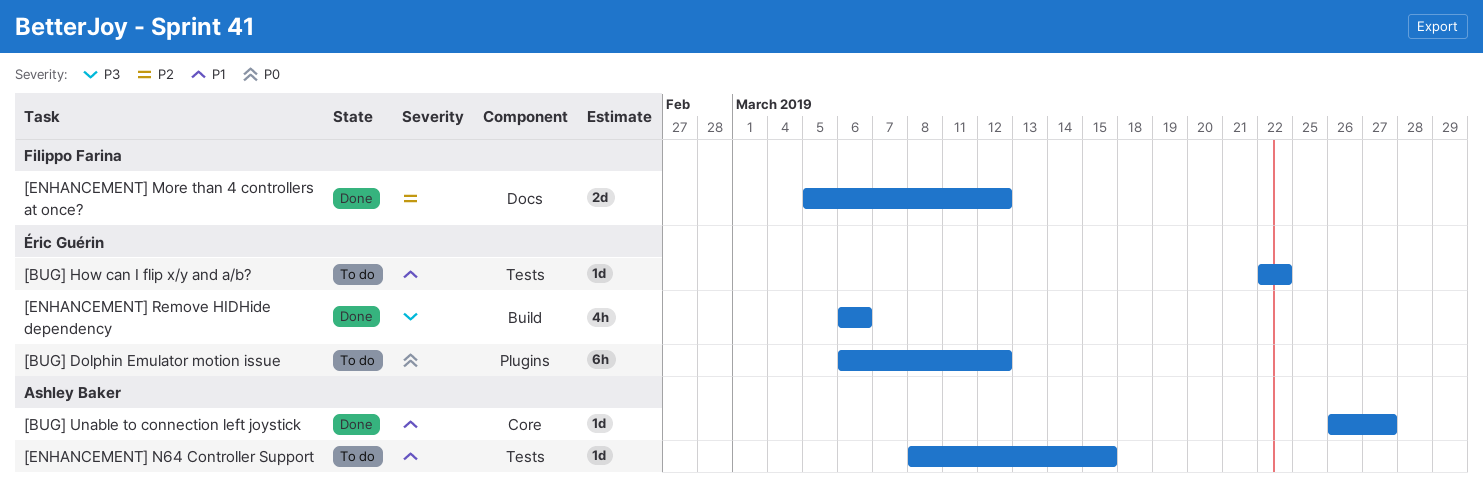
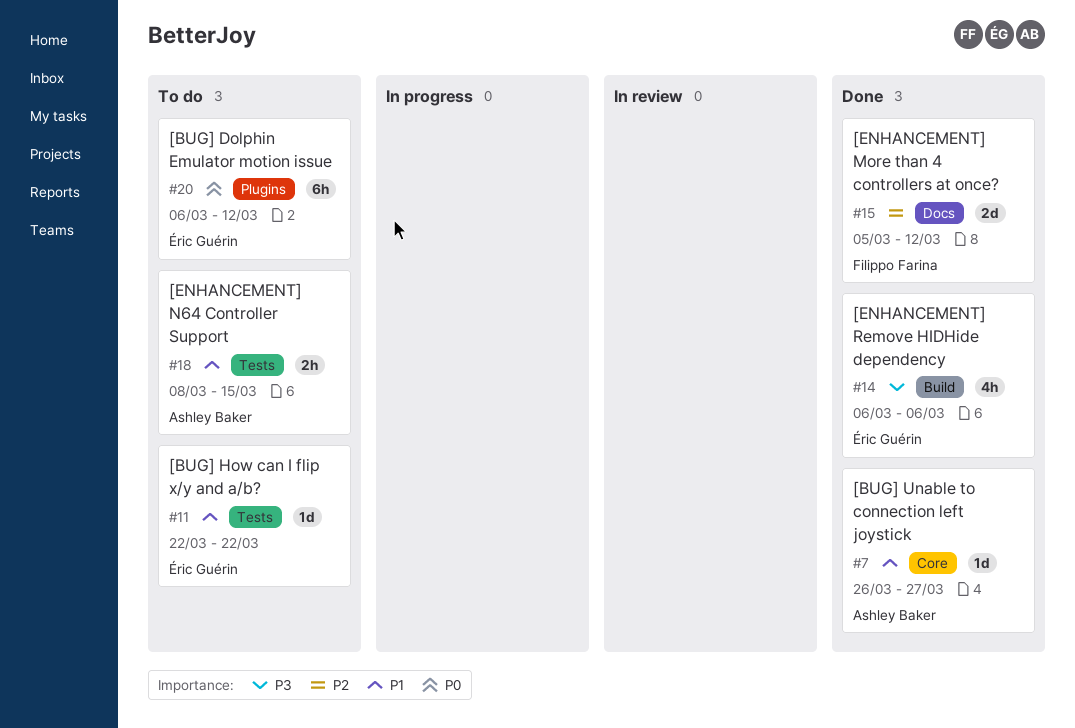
[ENHANCEMENT] N64 Controller Support, estimate: 1d -> 2h

